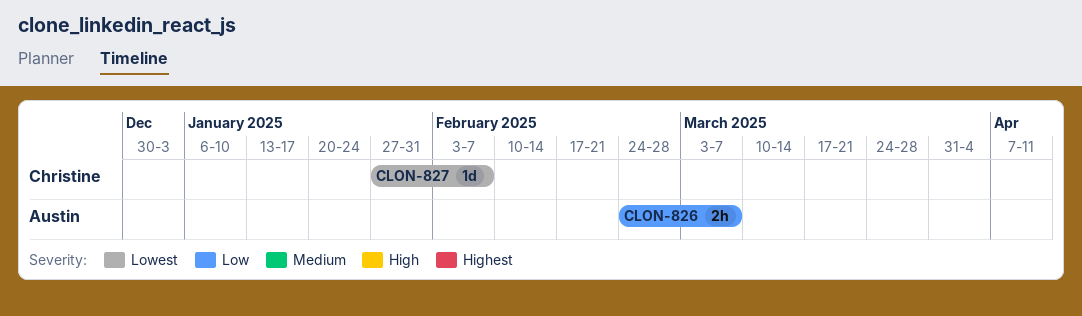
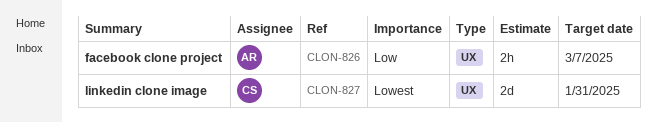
CLON-827, estimate: 1d -> 2d
CLON-827, due: Feb 7 -> Jan 31

